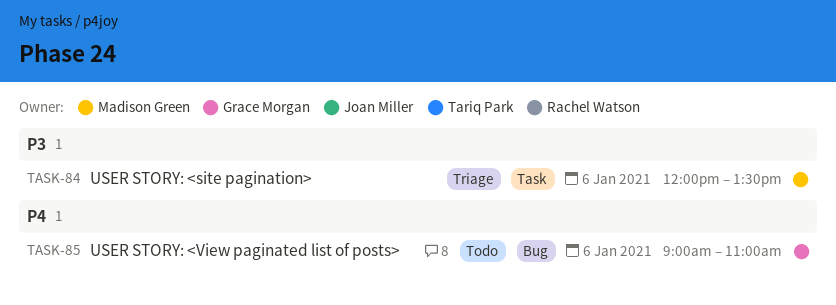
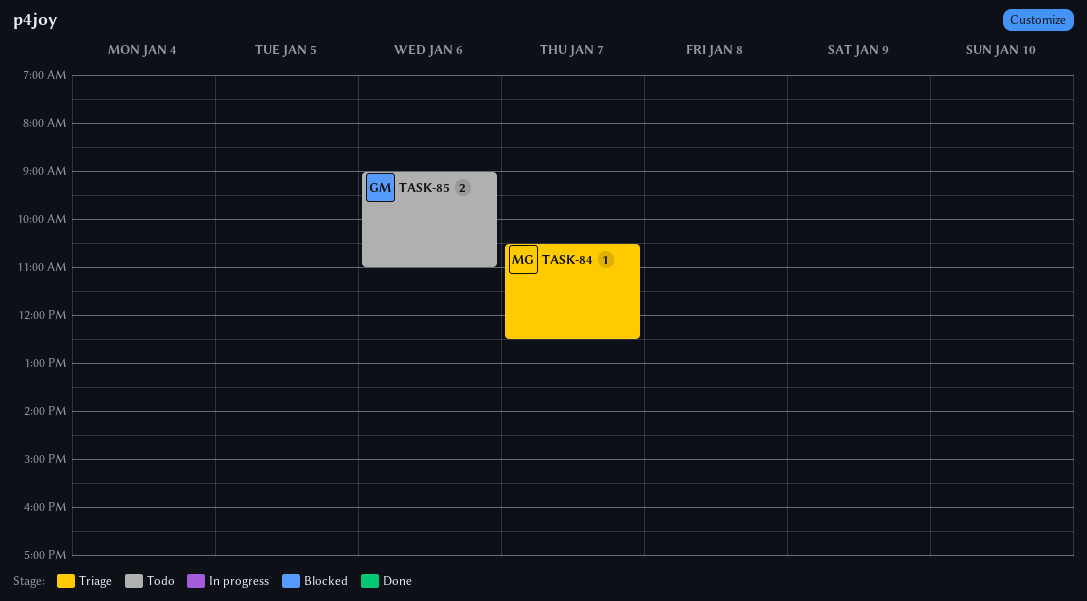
TASK-84, day: Jan 6 -> Jan 7
TASK-84, begins: 12:00 -> 10:30
TASK-84, ends: 13:30 -> 12:30

